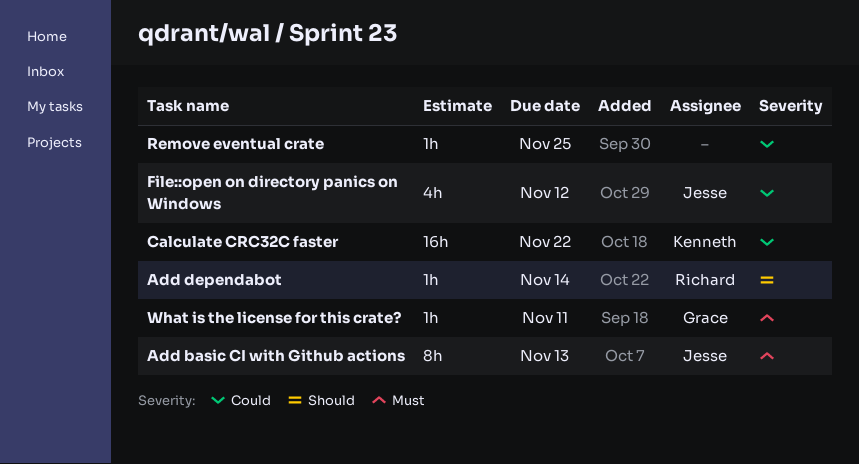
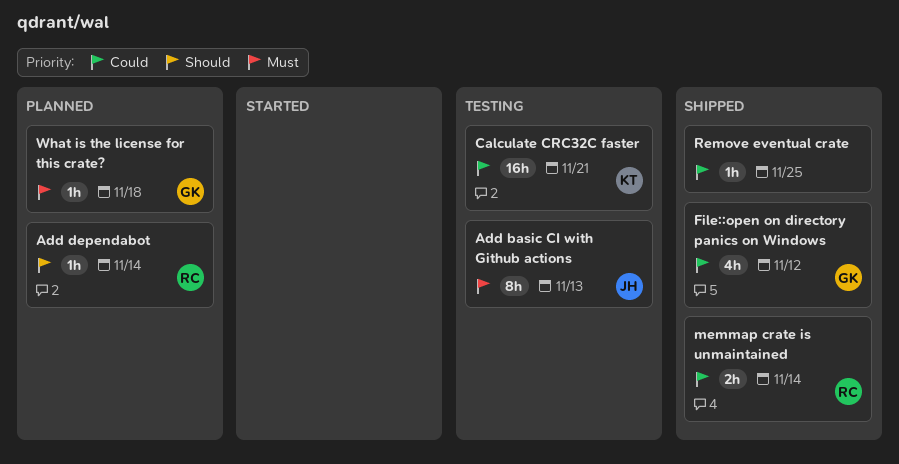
Calculate CRC32C faster, due: Nov 22 -> Nov 21
File::open on directory panics on Windows, owner: Jesse -> Grace
memmap crate is unmaintained: none -> present
What is the license for this crate?, due: Nov 11 -> Nov 18

